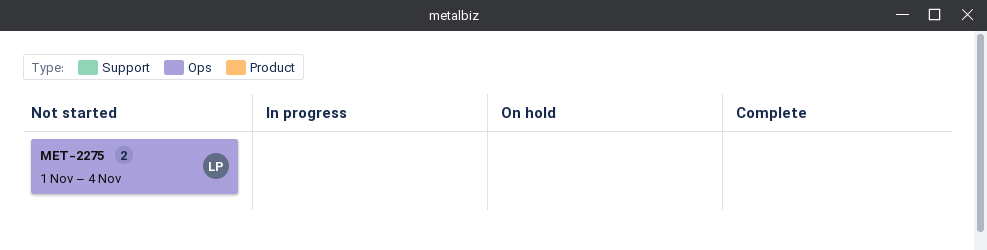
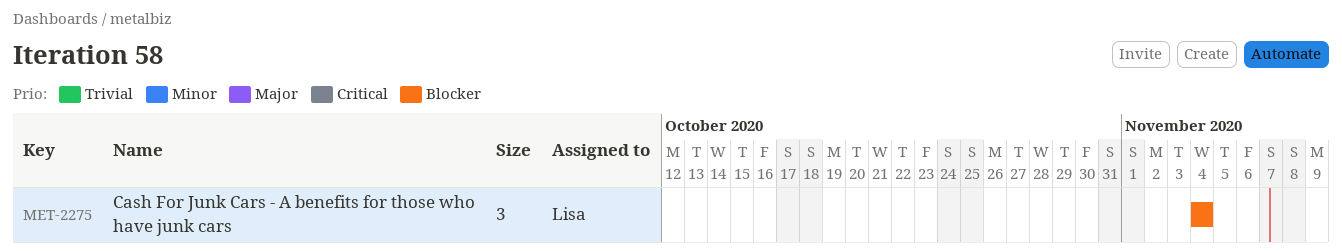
MET-2275, estimate: 2 -> 3
MET-2275, start: Nov 1 -> Nov 4

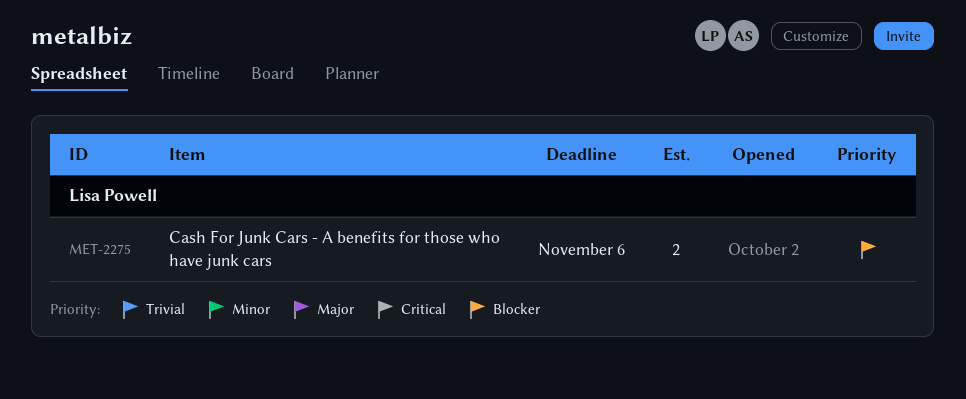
MET-2275, estimate: 3 -> 2
MET-2275, due: Nov 4 -> Nov 6

